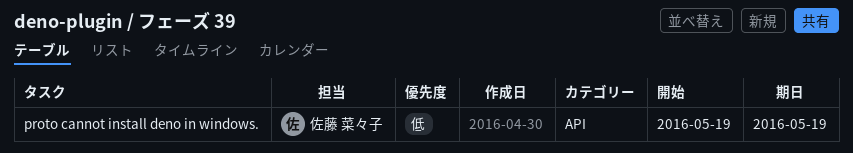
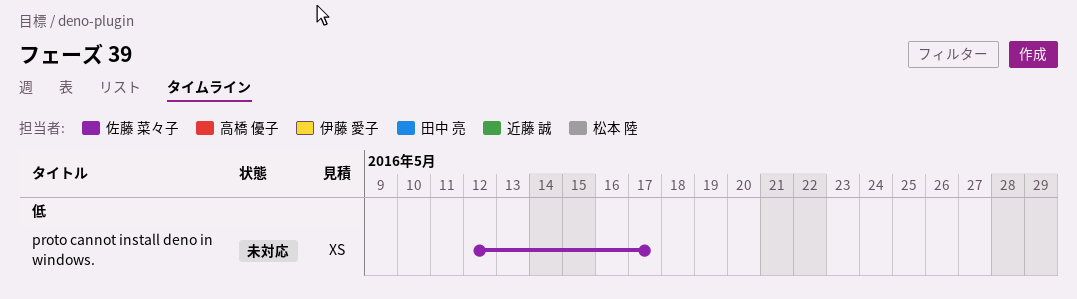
proto cannot install deno in windows., start: May 19 -> May 12
proto cannot install deno in windows., due: May 19 -> May 17

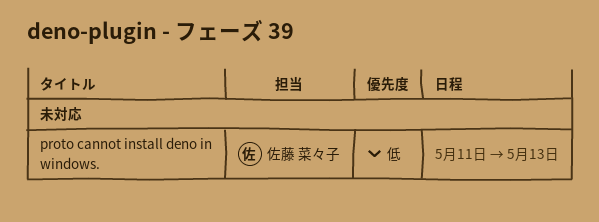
proto cannot install deno in windows., start: May 12 -> May 11
proto cannot install deno in windows., due: May 17 -> May 13

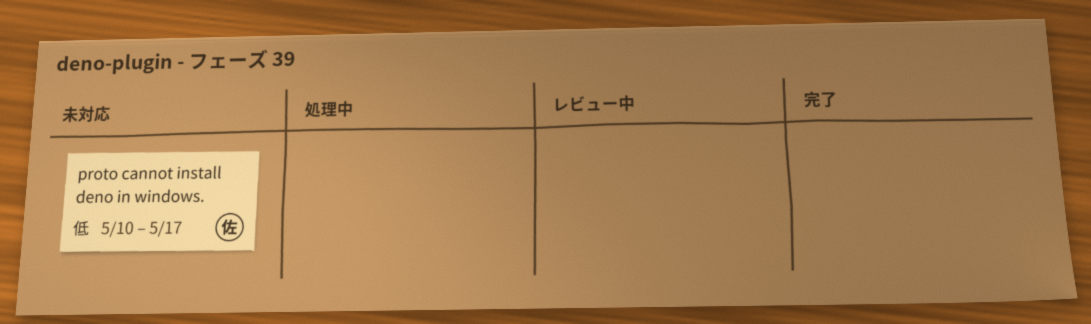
proto cannot install deno in windows., start: May 11 -> May 10
proto cannot install deno in windows., due: May 13 -> May 17

